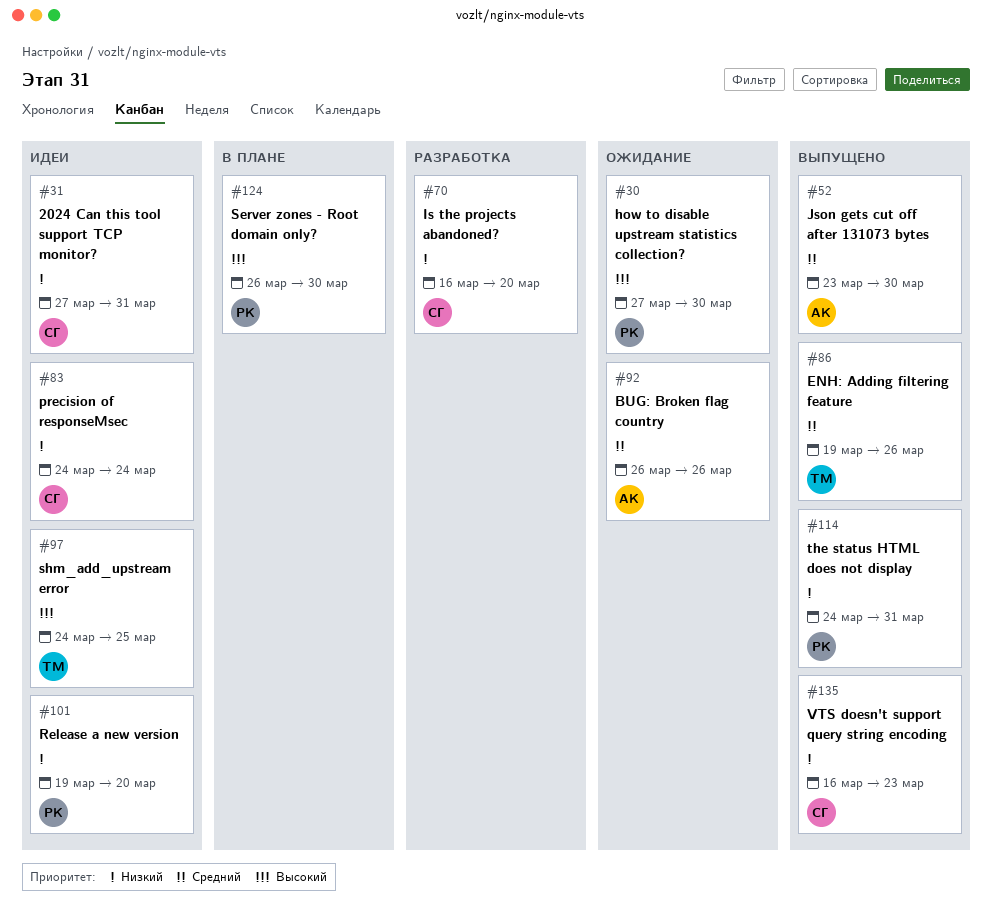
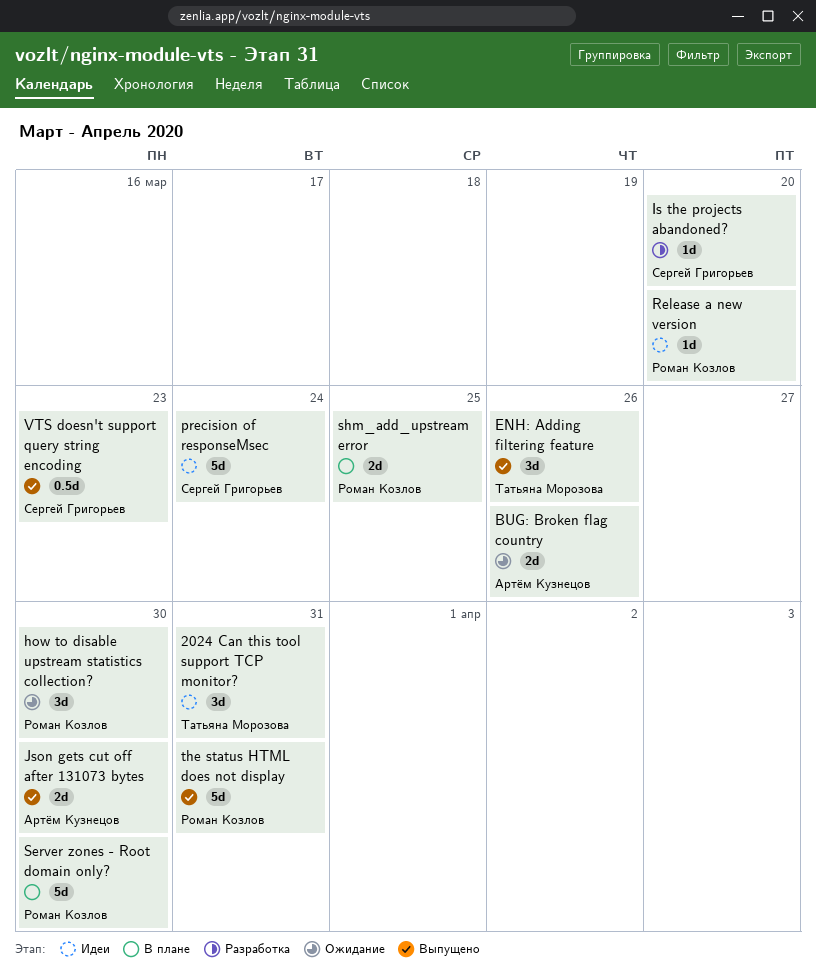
2024 Can this tool support TCP monitor?, owner: Сергей Григорьев -> Татьяна Морозова
shm_add_upstream error, status: Идеи -> В плане
shm_add_upstream error, owner: Татьяна Морозова -> Роман Козлов

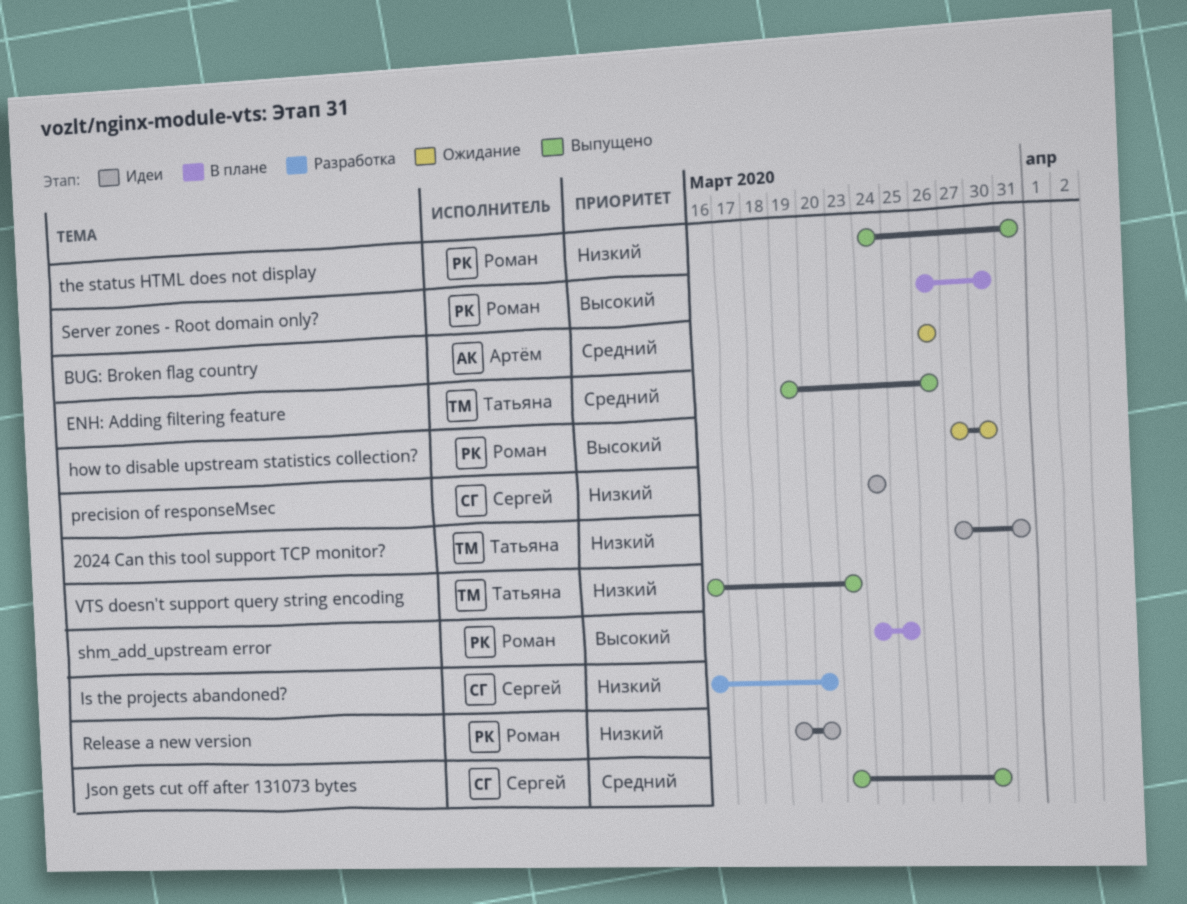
Json gets cut off after 131073 bytes, owner: Артём Кузнецов -> Сергей Григорьев
VTS doesn't support query string encoding, owner: Сергей Григорьев -> Татьяна Морозова

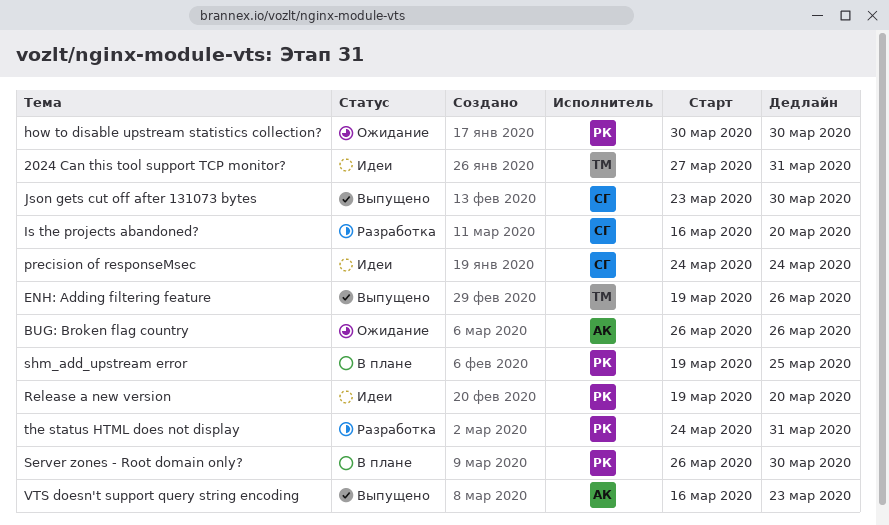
how to disable upstream statistics collection?, start: Mar 27 -> Mar 30
shm_add_upstream error, start: Mar 24 -> Mar 19
the status HTML does not display, status: Выпущено -> Разработка
VTS doesn't support query string encoding, owner: Татьяна -> Артём

